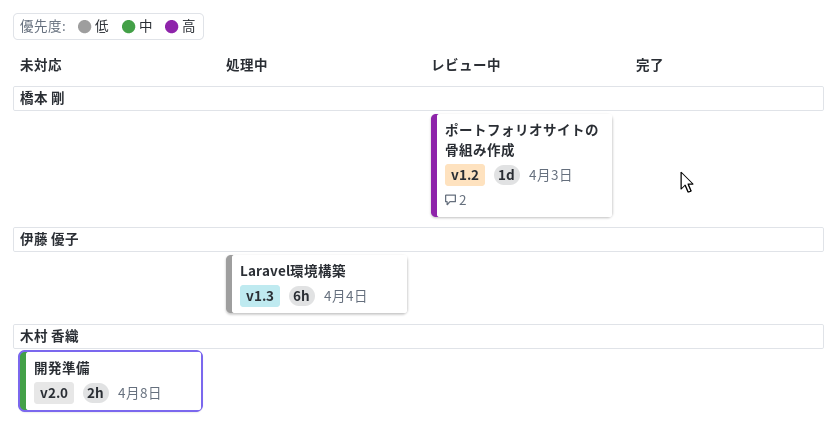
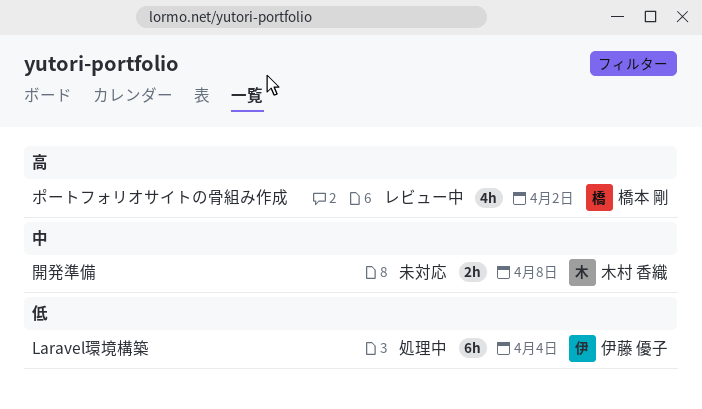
ポートフォリオサイトの骨組み作成, estimate: 1d -> 4h
ポートフォリオサイトの骨組み作成, due: Apr 3 -> Apr 2

